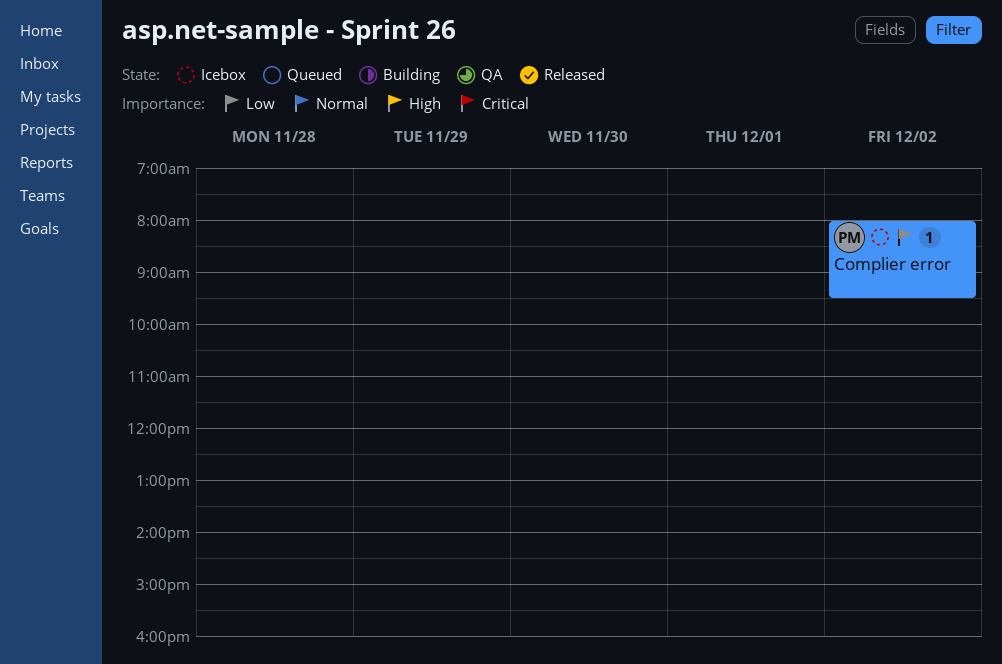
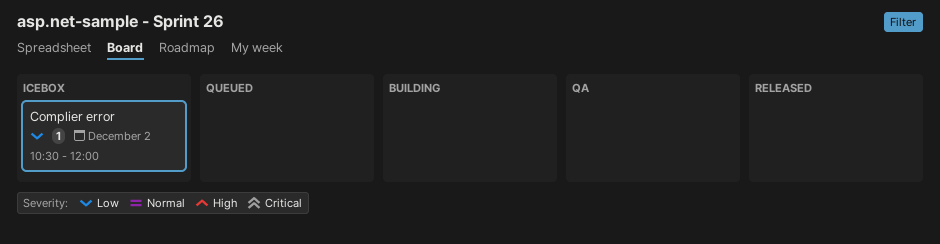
Complier error, begins: 08:00 -> 10:30
Complier error, ends: 09:30 -> 12:00

